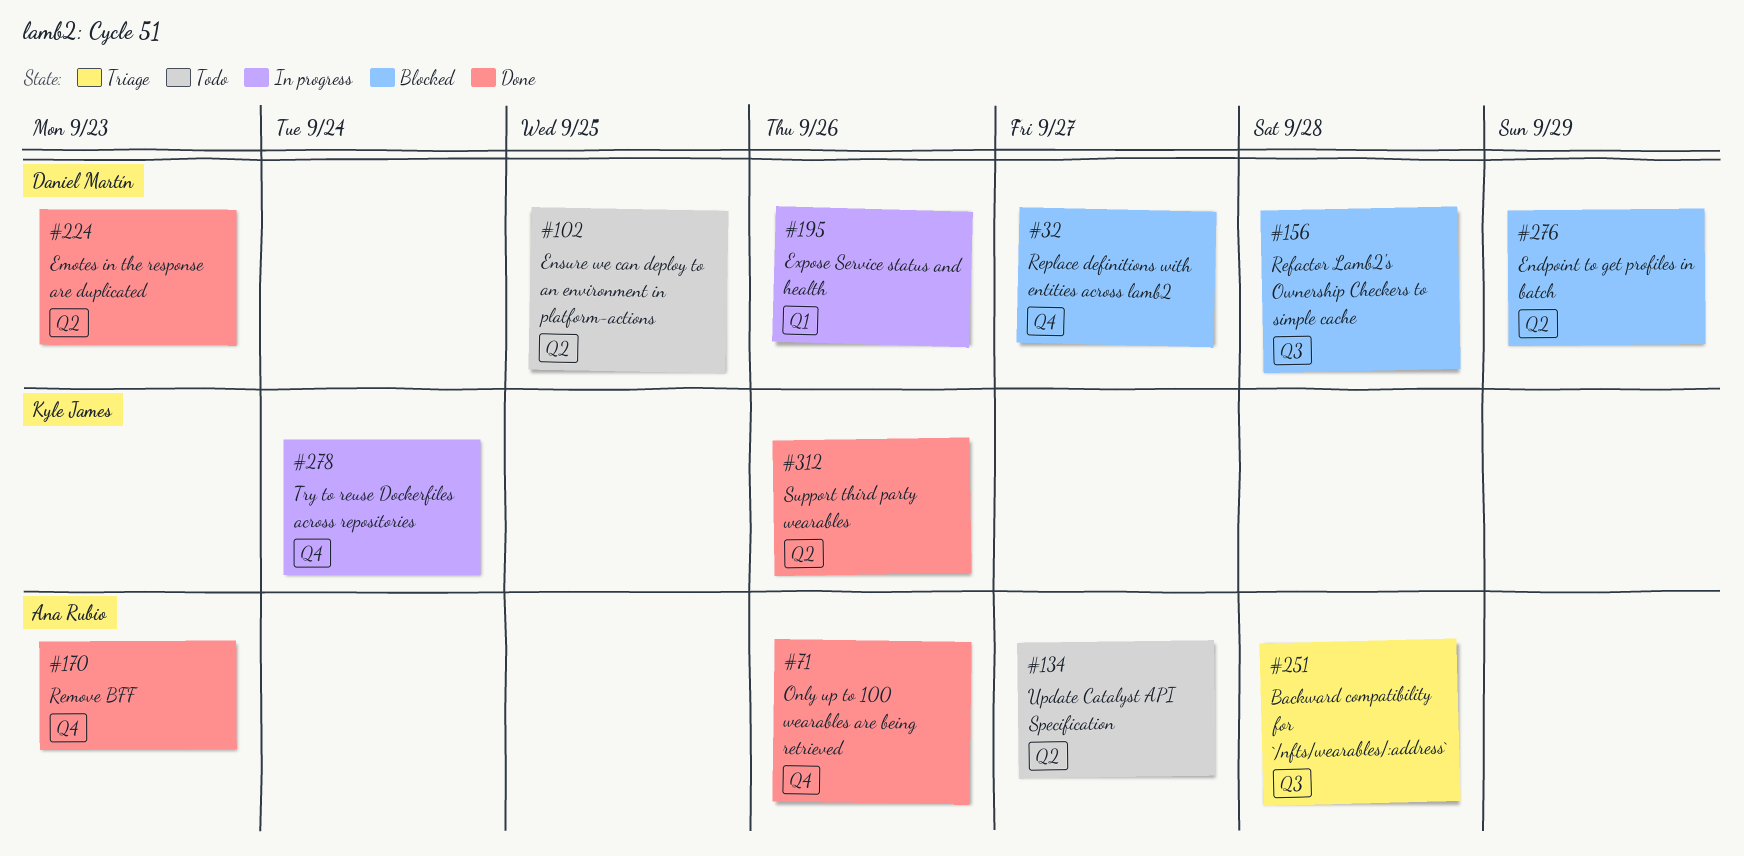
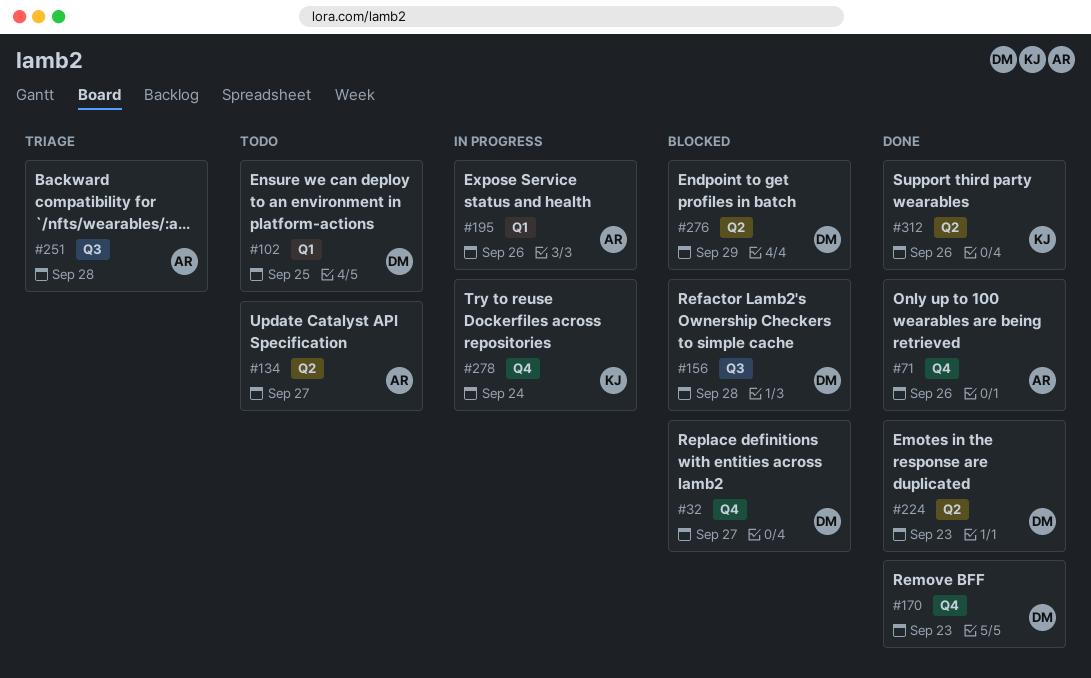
#102, label: Q2 -> Q1
#170, owner: Ana Rubio -> Daniel Martín
#195, owner: Daniel Martín -> Ana Rubio

